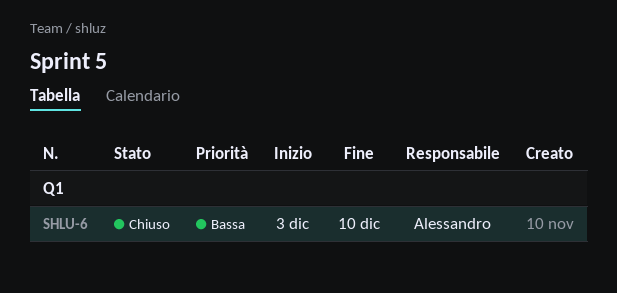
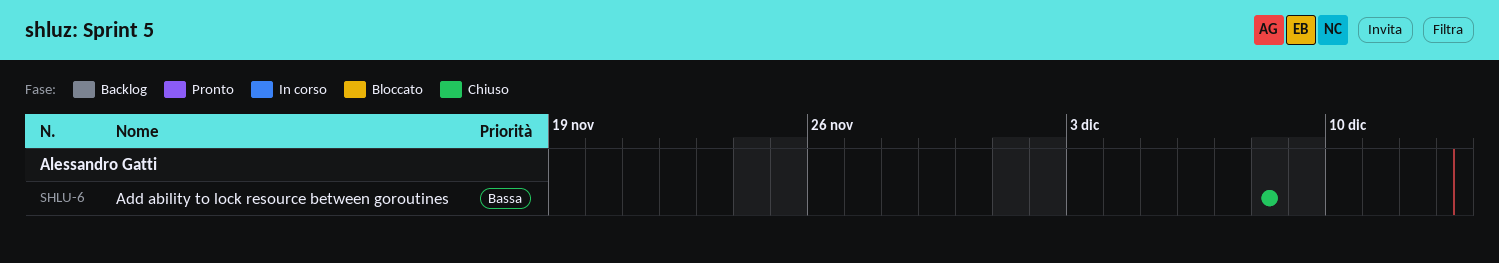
SHLU-6, start: Dec 3 -> Dec 8
SHLU-6, due: Dec 10 -> Dec 8

